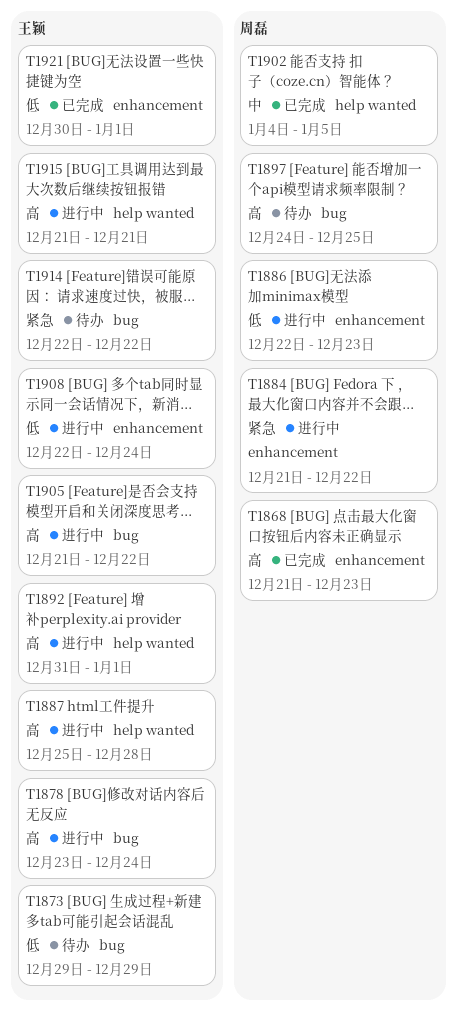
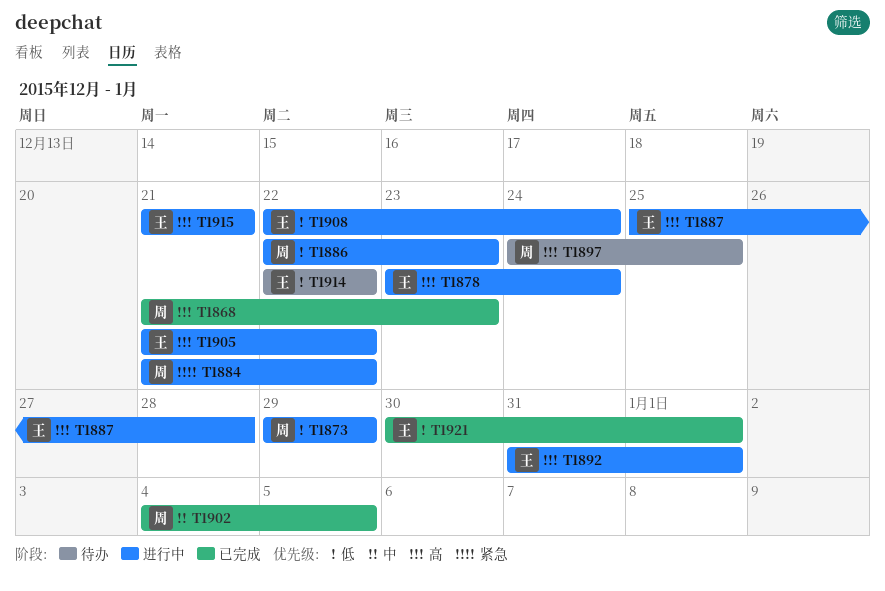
T1873, status: 待办 -> 进行中
T1873, owner: 王颖 -> 周磊
T1914, priority: 紧急 -> 低

